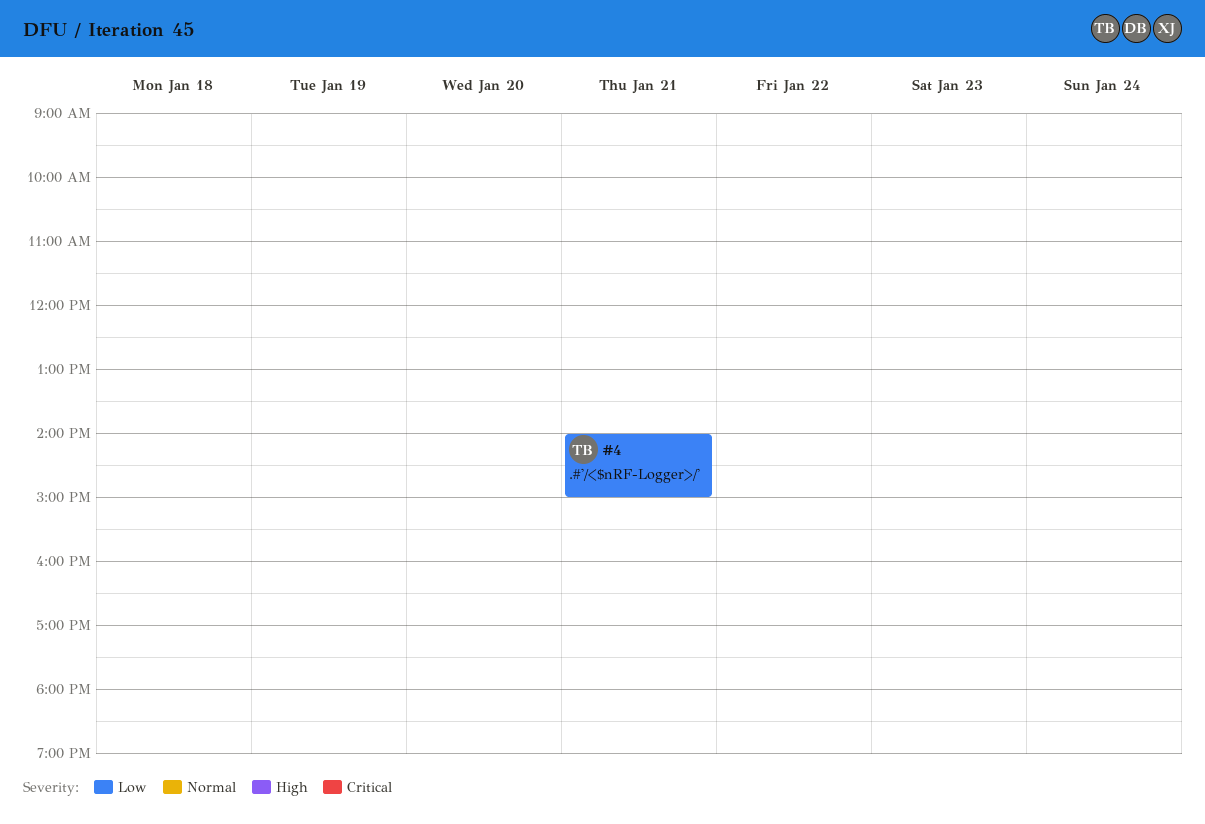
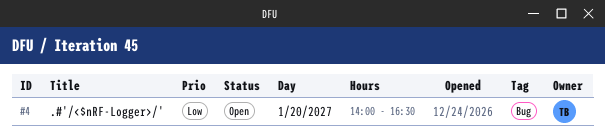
#4, day: Jan 21 -> Jan 20
#4, ends: 15:00 -> 16:30

